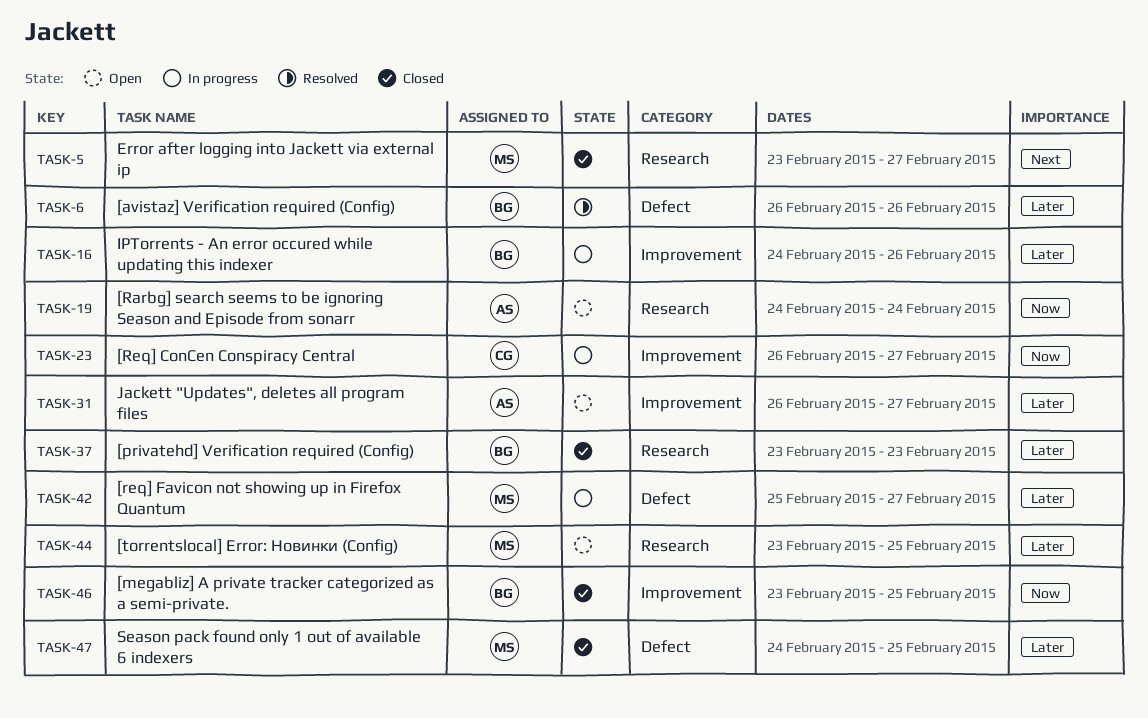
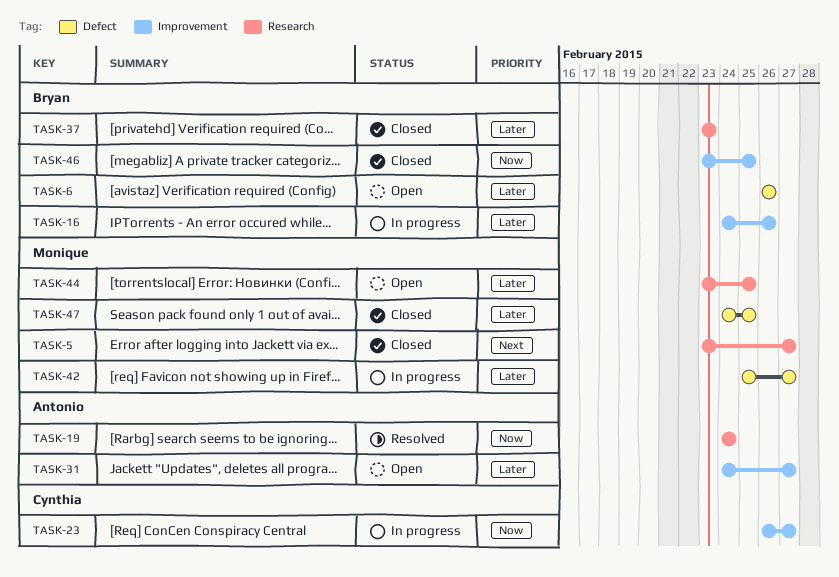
TASK-6, status: Resolved -> Open
TASK-19, status: Open -> Resolved
TASK-31, start: Feb 26 -> Feb 24

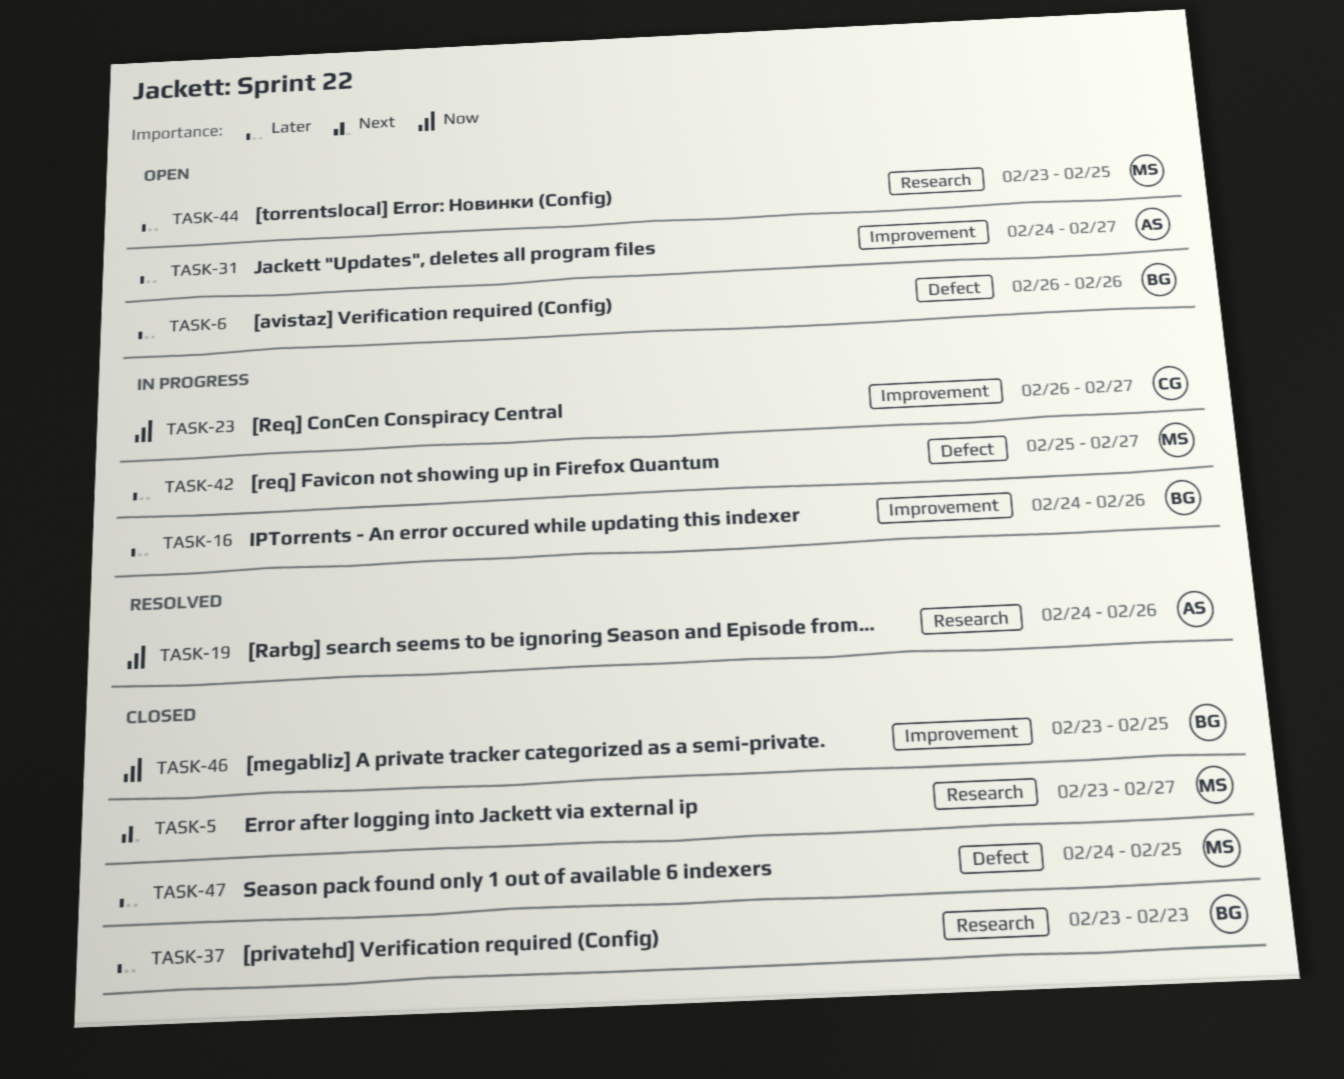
TASK-19, due: Feb 24 -> Feb 26

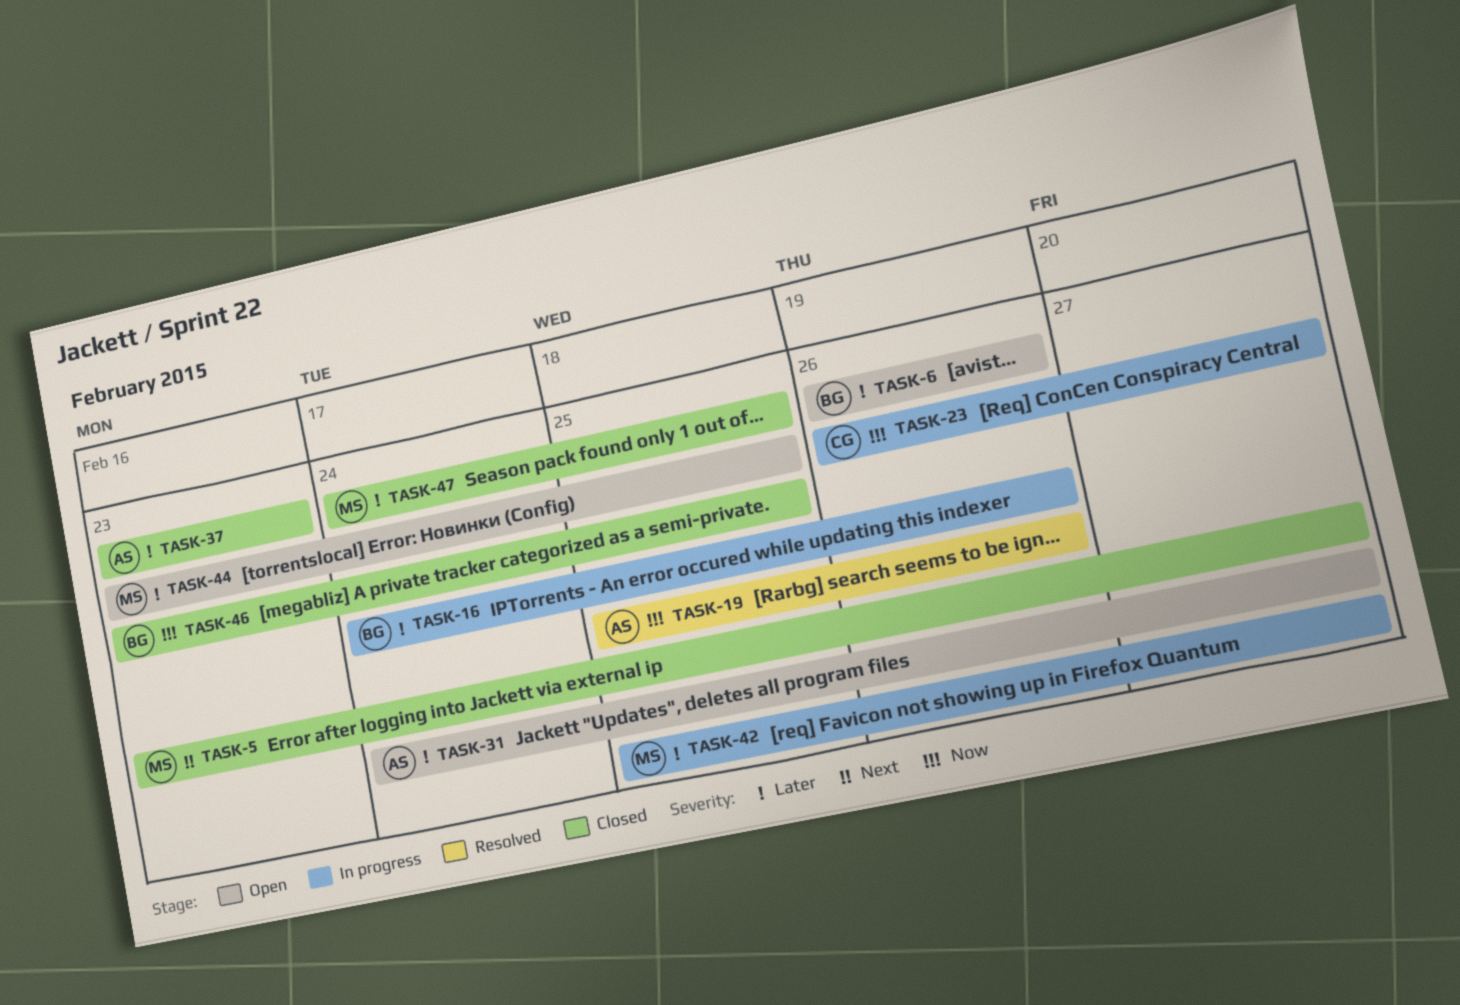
TASK-19, start: Feb 24 -> Feb 25
TASK-37, owner: BG -> AS

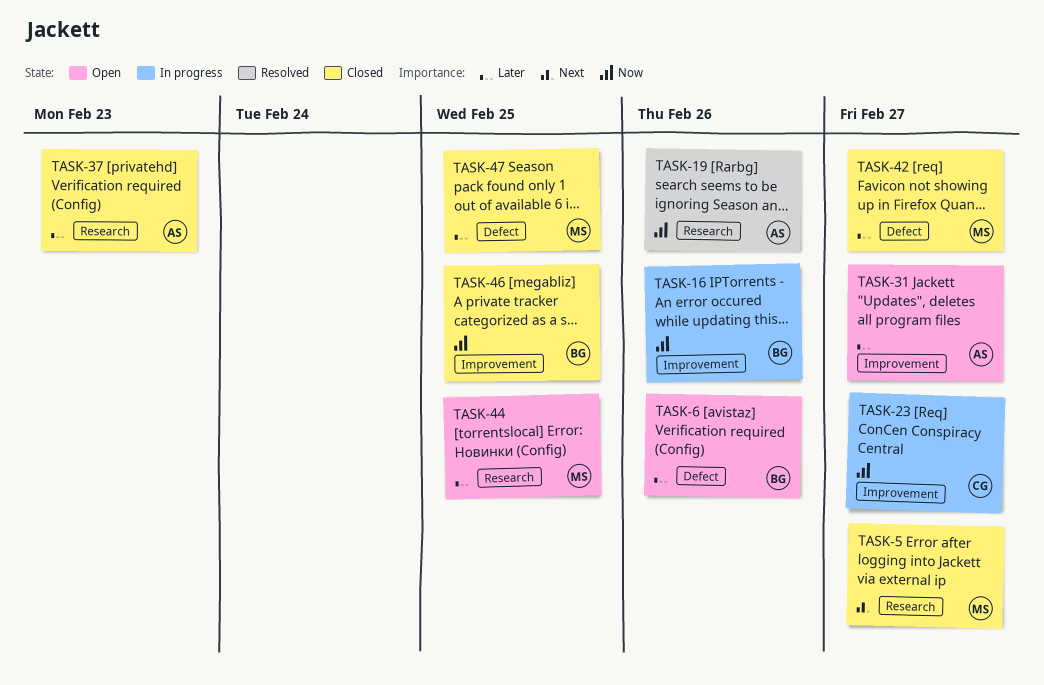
TASK-16, priority: Later -> Now
TASK-42, status: In progress -> Closed

